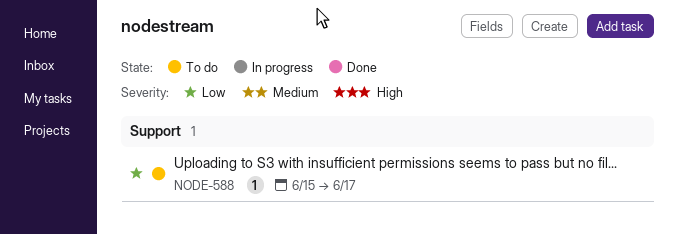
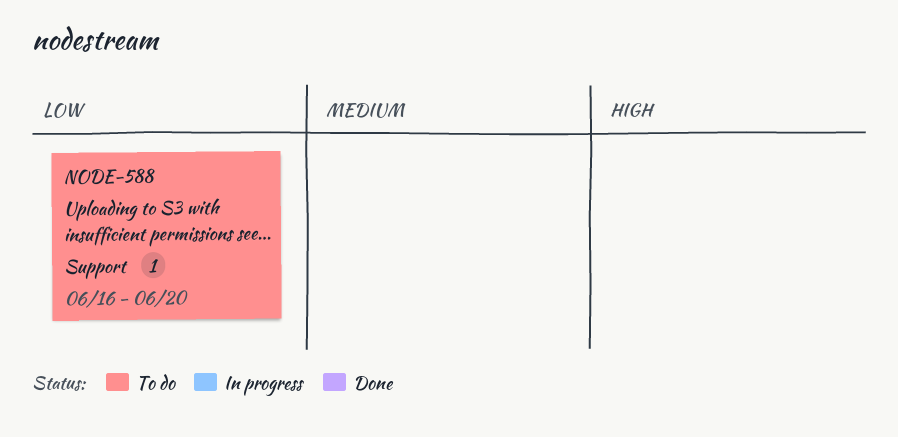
NODE-588, start: Jun 15 -> Jun 16
NODE-588, due: Jun 17 -> Jun 20

